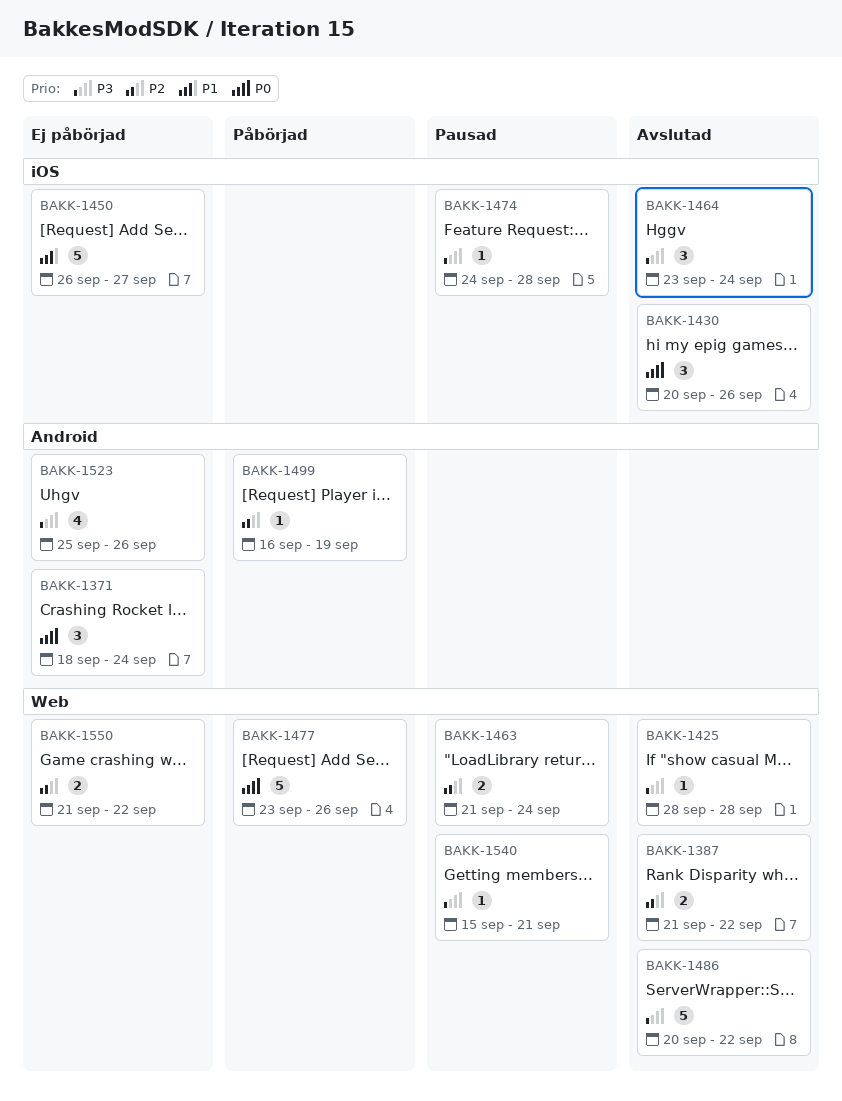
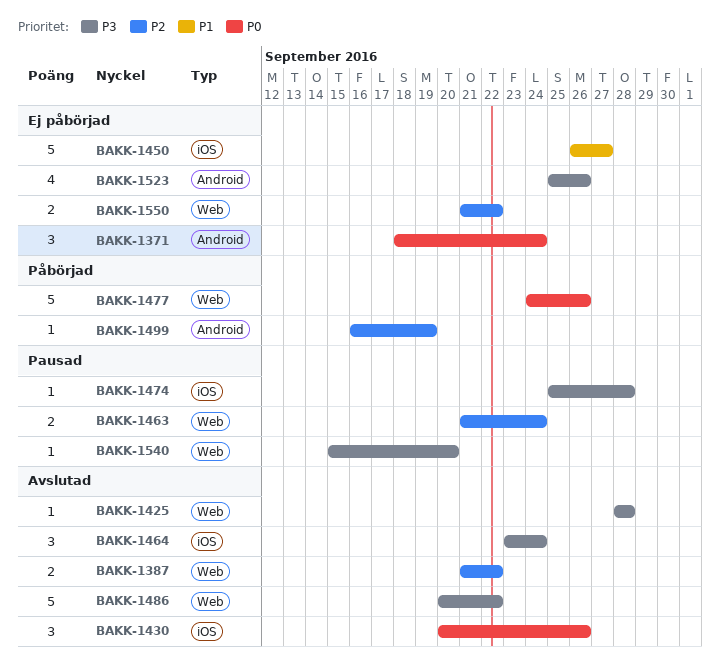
BAKK-1474, start: Sep 24 -> Sep 25
BAKK-1477, start: Sep 23 -> Sep 24
BAKK-1540, due: Sep 21 -> Sep 20

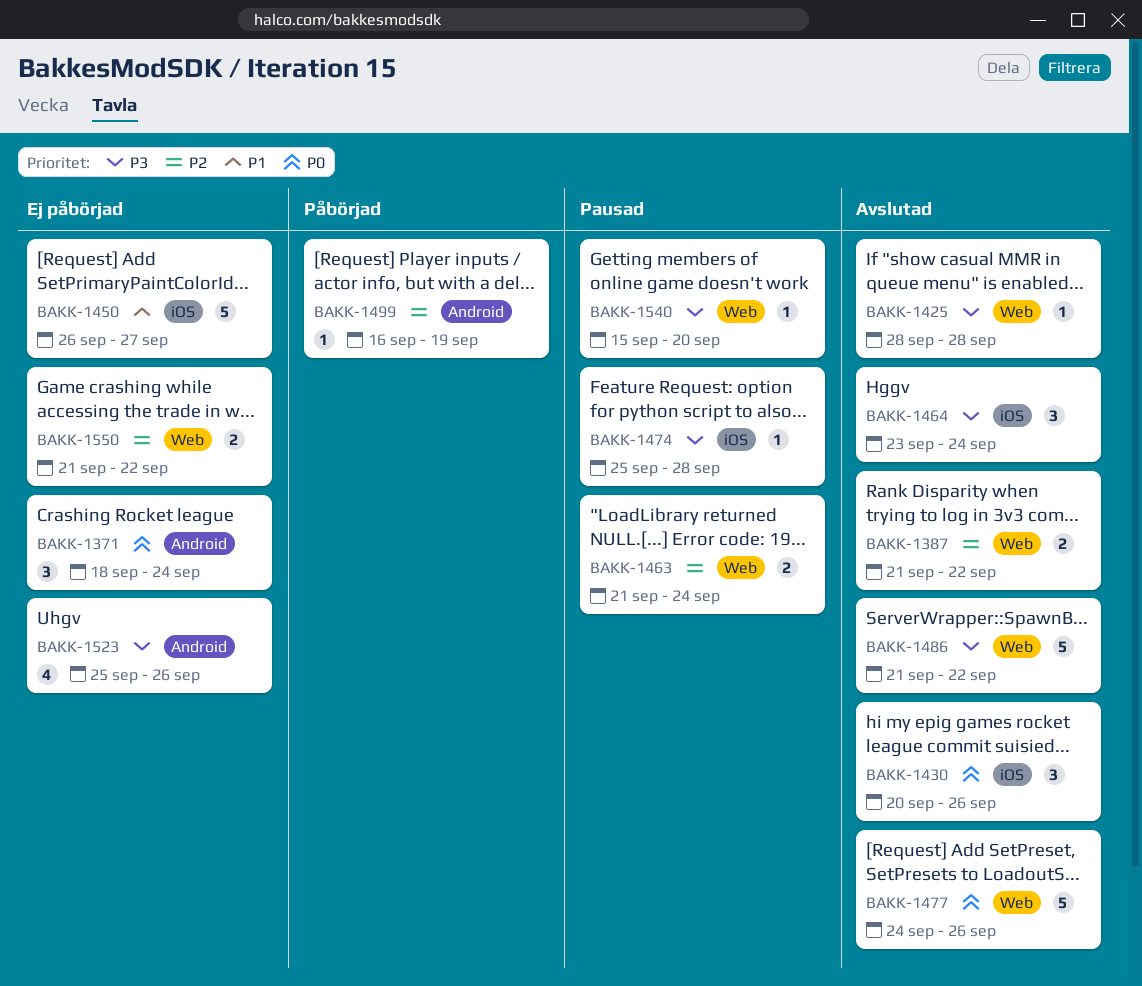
BAKK-1477, status: Påbörjad -> Avslutad
BAKK-1486, start: Sep 20 -> Sep 21

